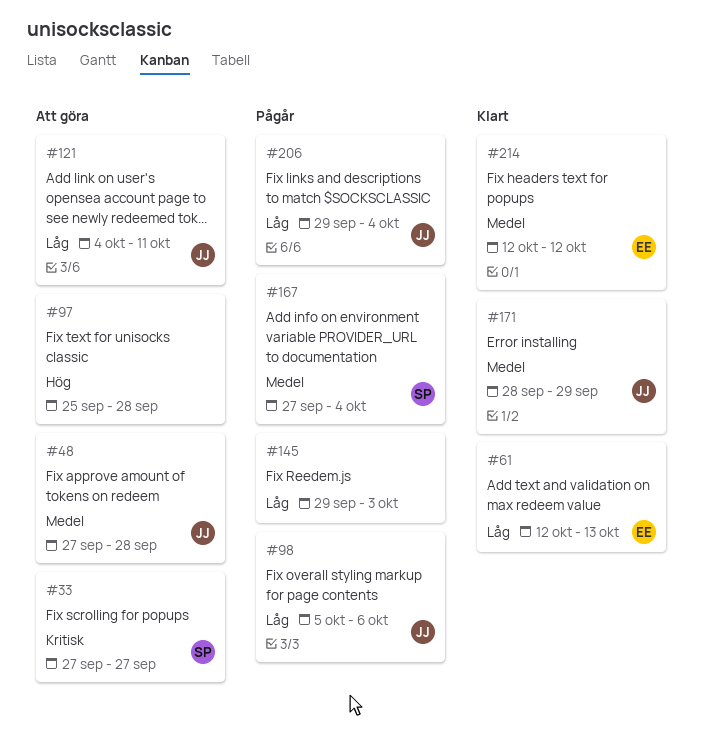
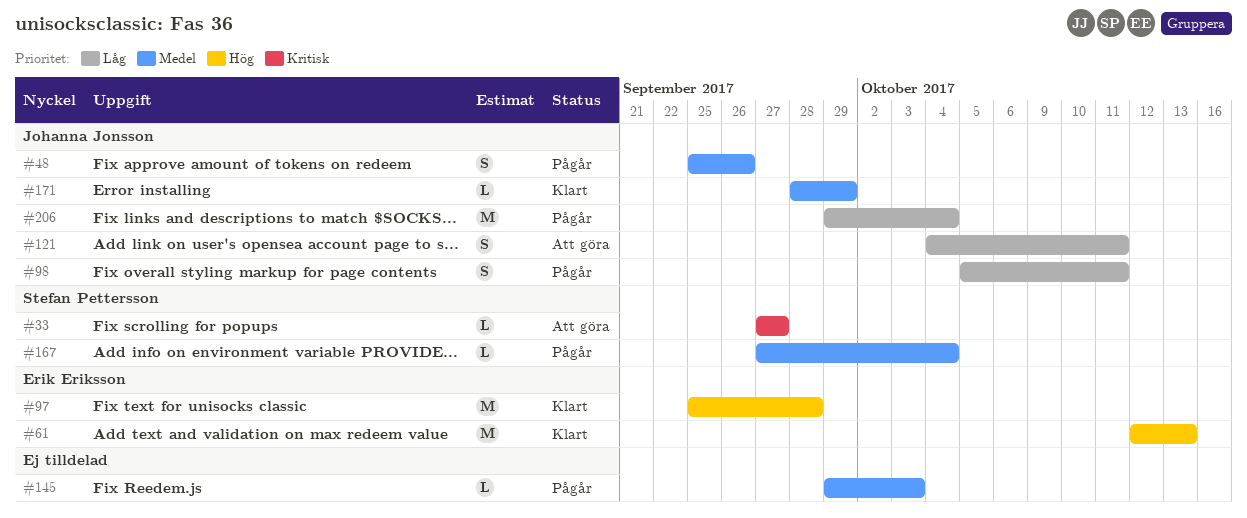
#48, status: Att göra -> Pågår
#48, start: Sep 27 -> Sep 25
#48, due: Sep 28 -> Sep 26
#61, priority: Låg -> Hög
#97, status: Att göra -> Klart
#97, owner: none -> Erik Eriksson
#98, due: Oct 6 -> Oct 11
#145, priority: Låg -> Medel
#214: present -> none

